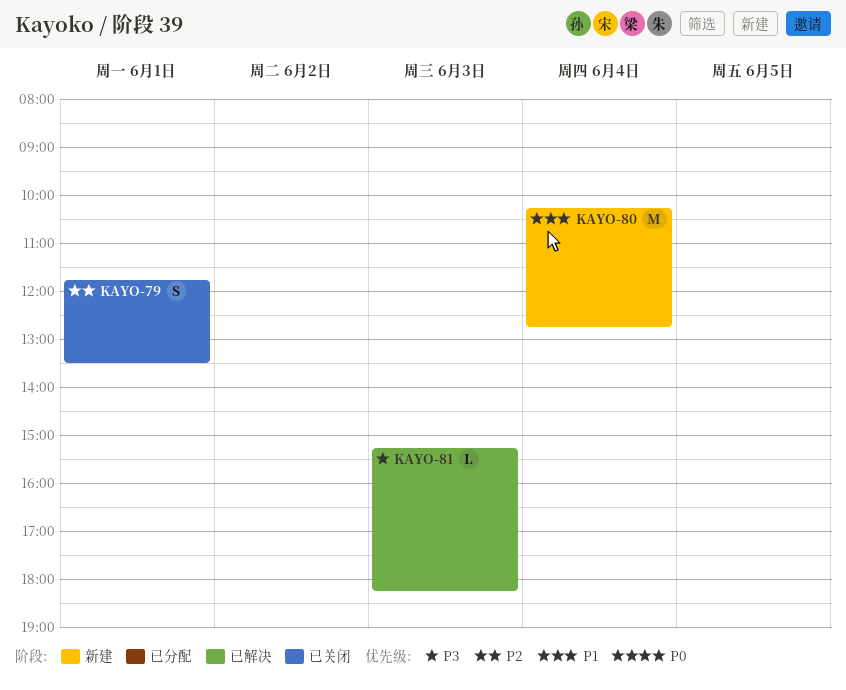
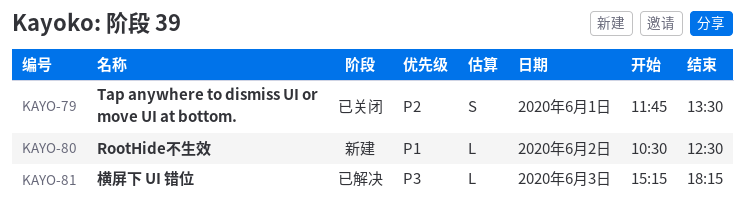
KAYO-80, estimate: M -> L
KAYO-80, day: Jun 4 -> Jun 2
KAYO-80, begins: 10:15 -> 10:30
KAYO-80, ends: 12:45 -> 12:30

